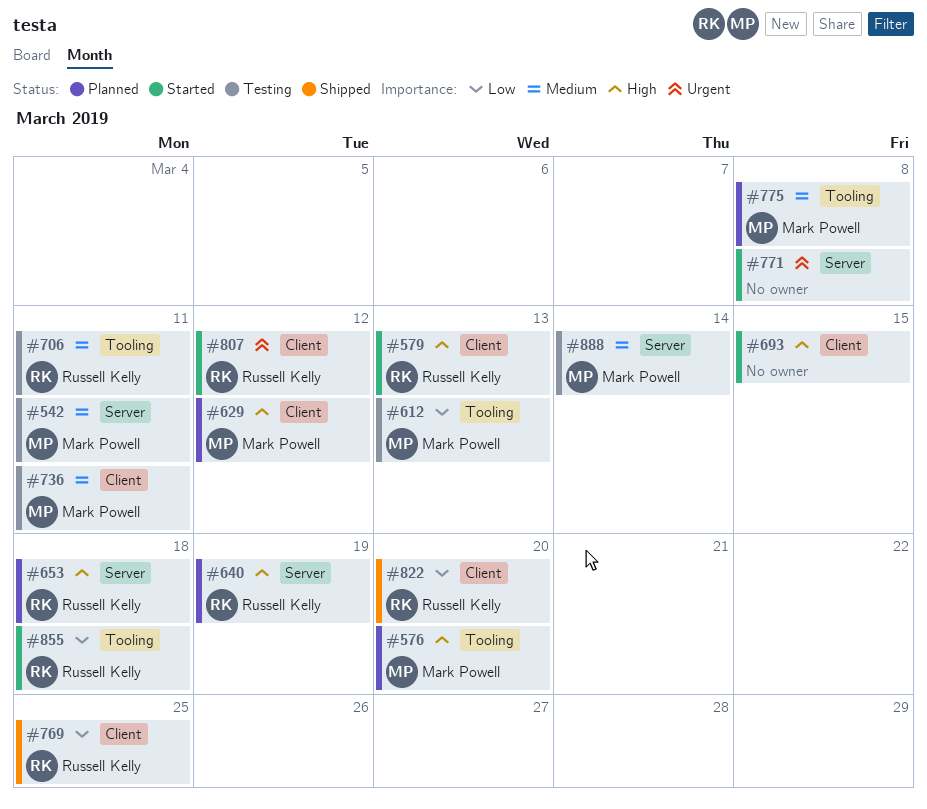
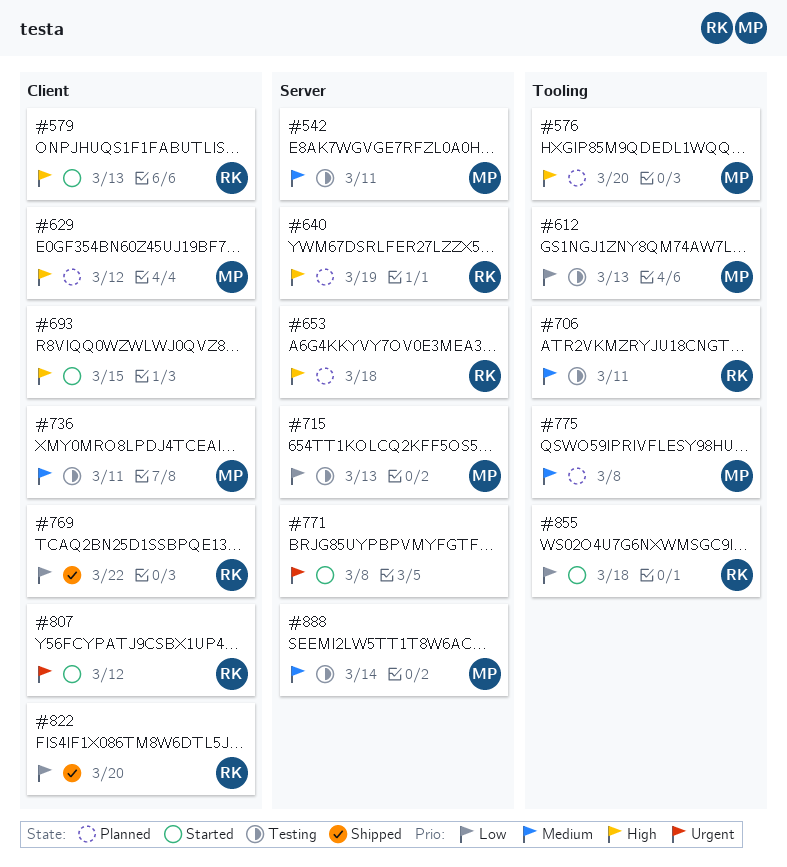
#715: none -> present
#769, due: Mar 25 -> Mar 22

